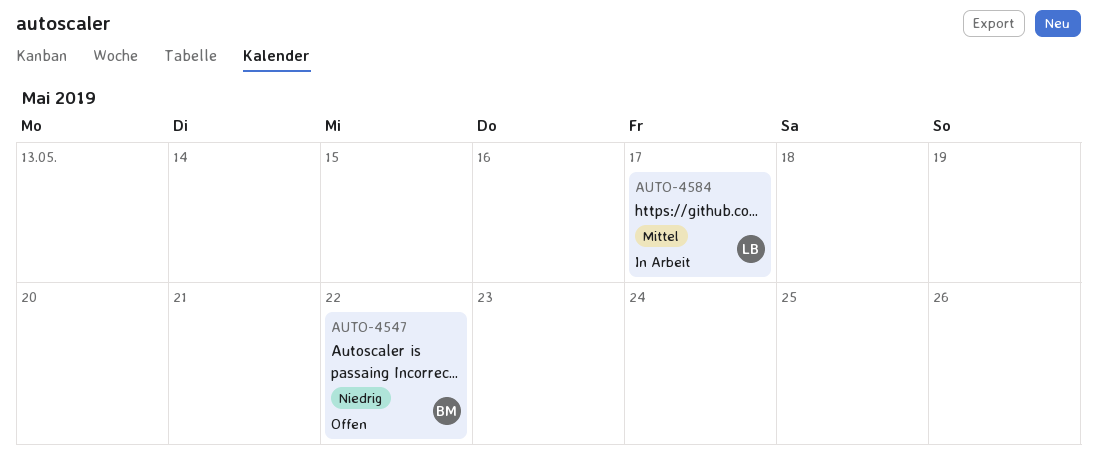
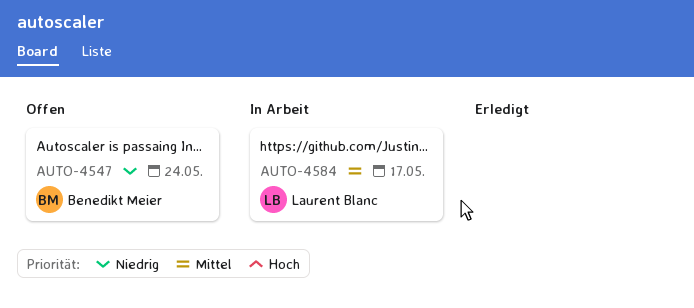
AUTO-4547, due: May 22 -> May 24

